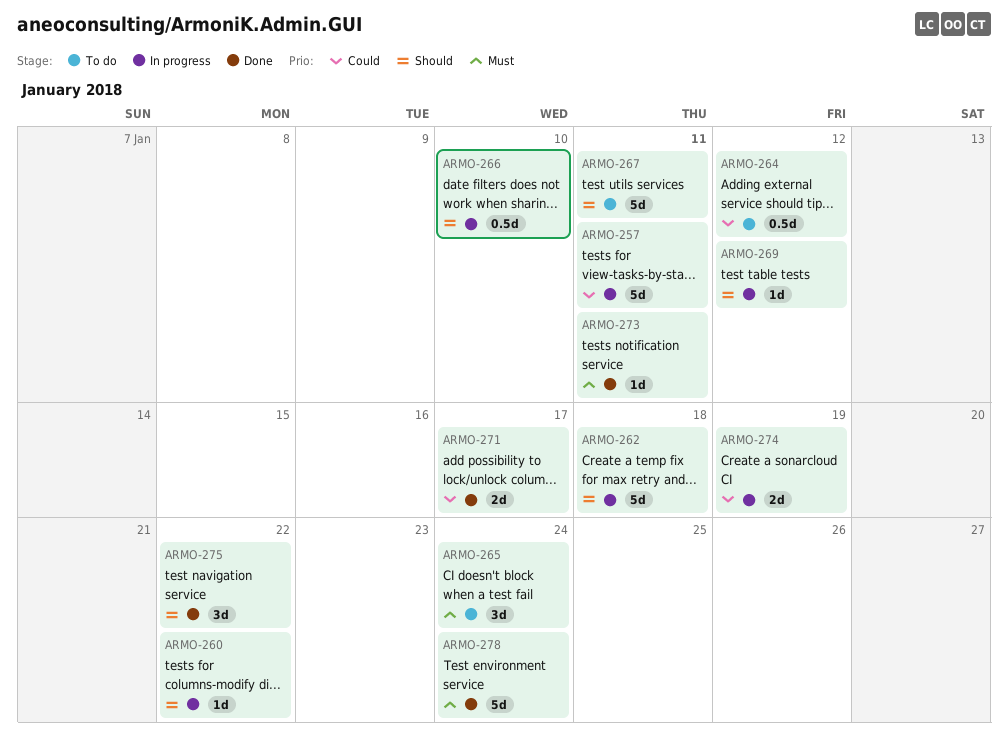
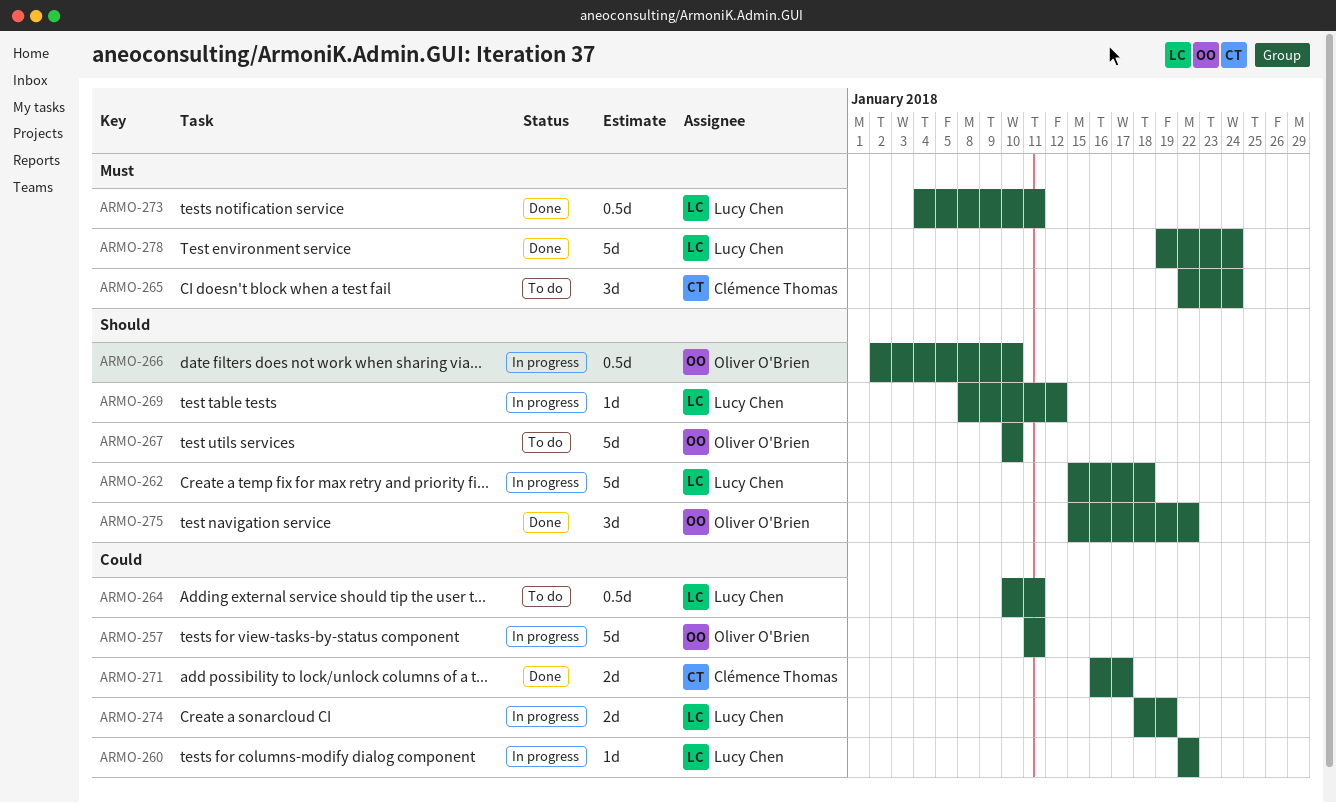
ARMO-260, priority: Should -> Could
ARMO-264, due: Jan 12 -> Jan 11
ARMO-267, due: Jan 11 -> Jan 10
ARMO-273, estimate: 1d -> 0.5d

